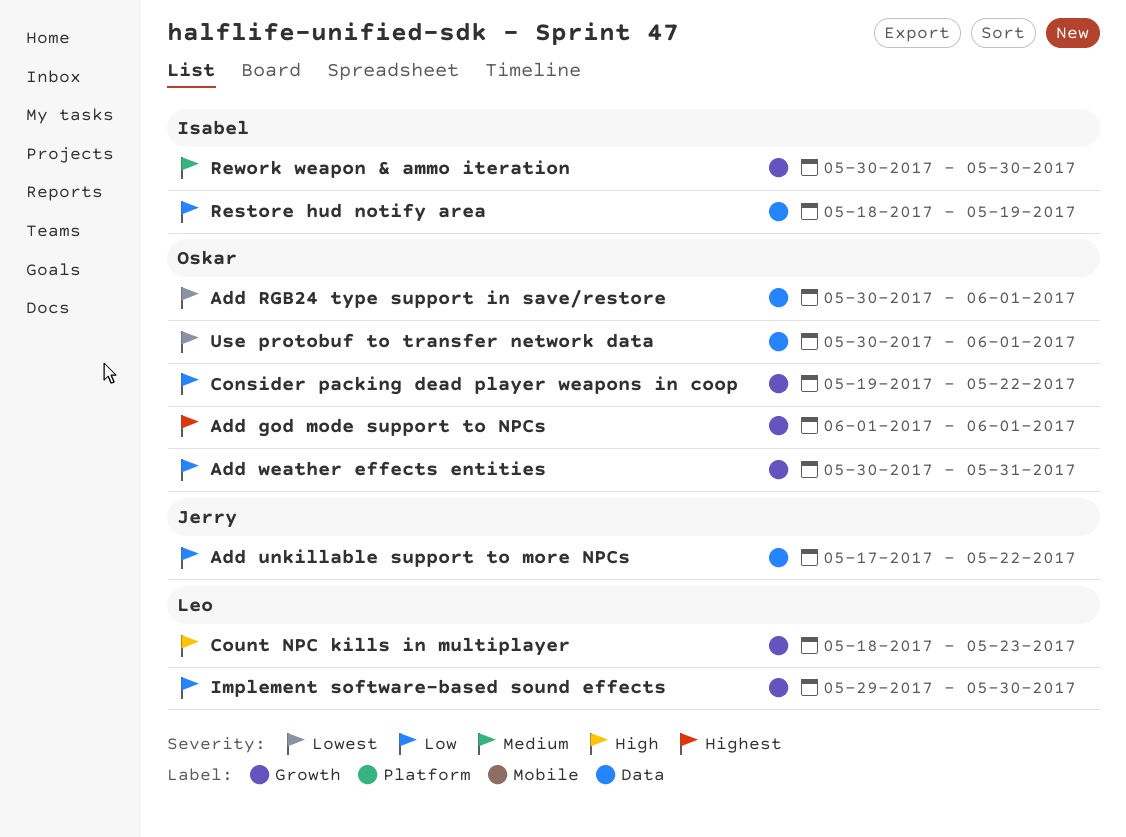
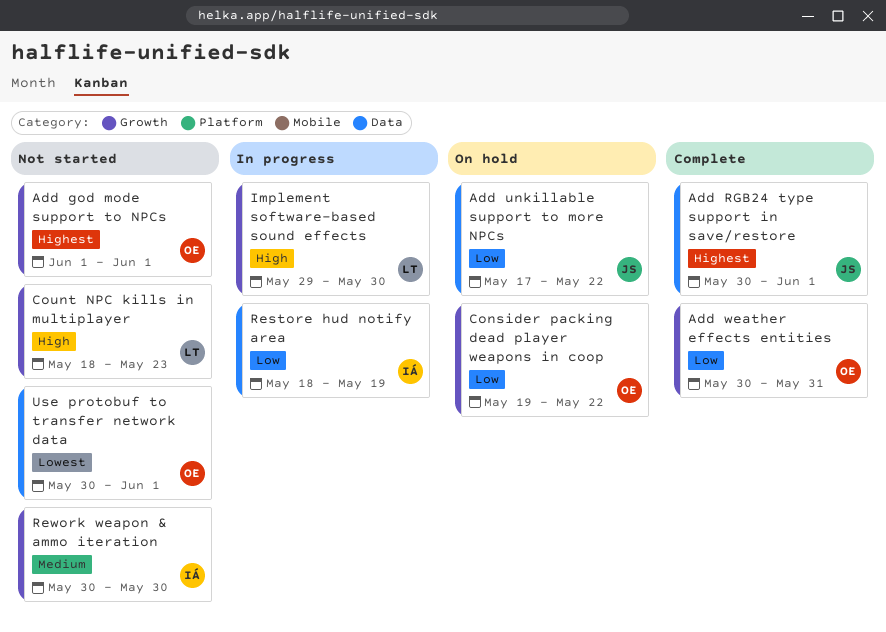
Add RGB24 type support in save/restore, owner: Oskar -> Jerry
Add RGB24 type support in save/restore, priority: Lowest -> Highest
Implement software-based sound effects, priority: Low -> High

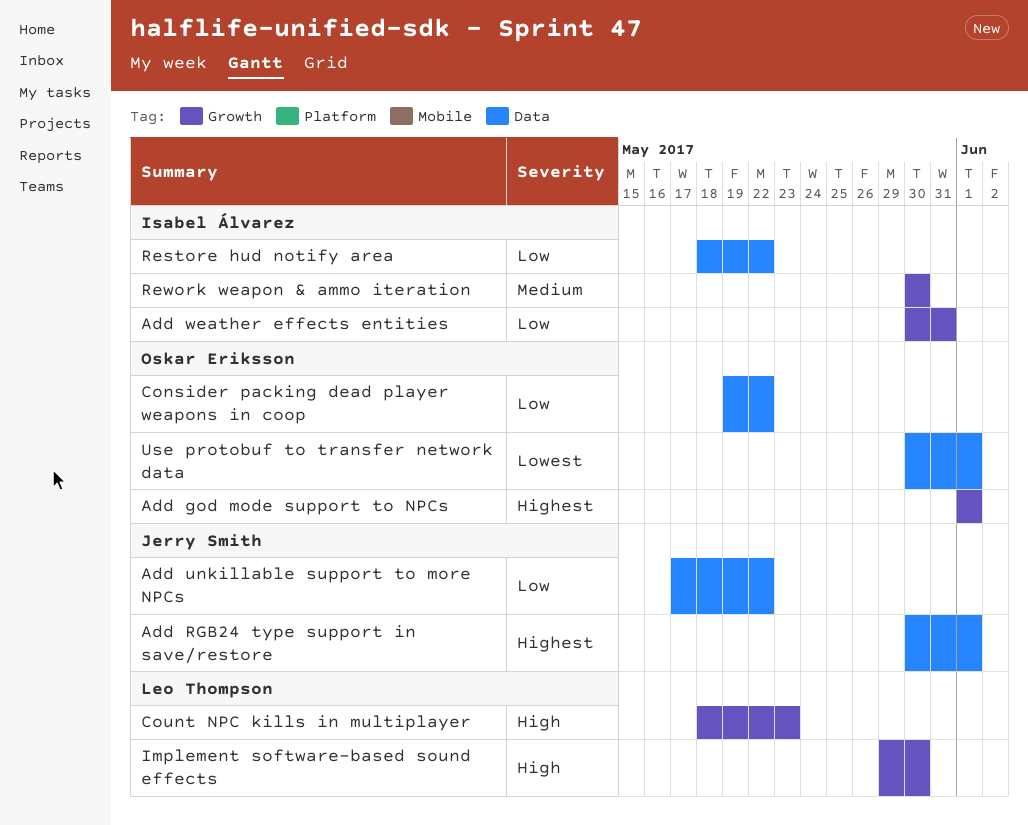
Add weather effects entities, owner: Oskar Eriksson -> Isabel Álvarez
Consider packing dead player weapons in coop, label: Growth -> Data
Restore hud notify area, due: May 19 -> May 22

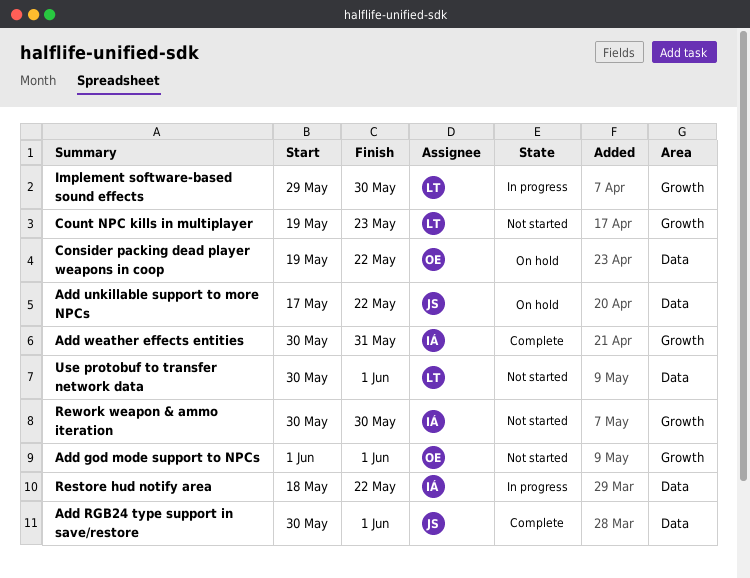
Count NPC kills in multiplayer, start: May 18 -> May 19
Use protobuf to transfer network data, owner: Oskar Eriksson -> Leo Thompson

